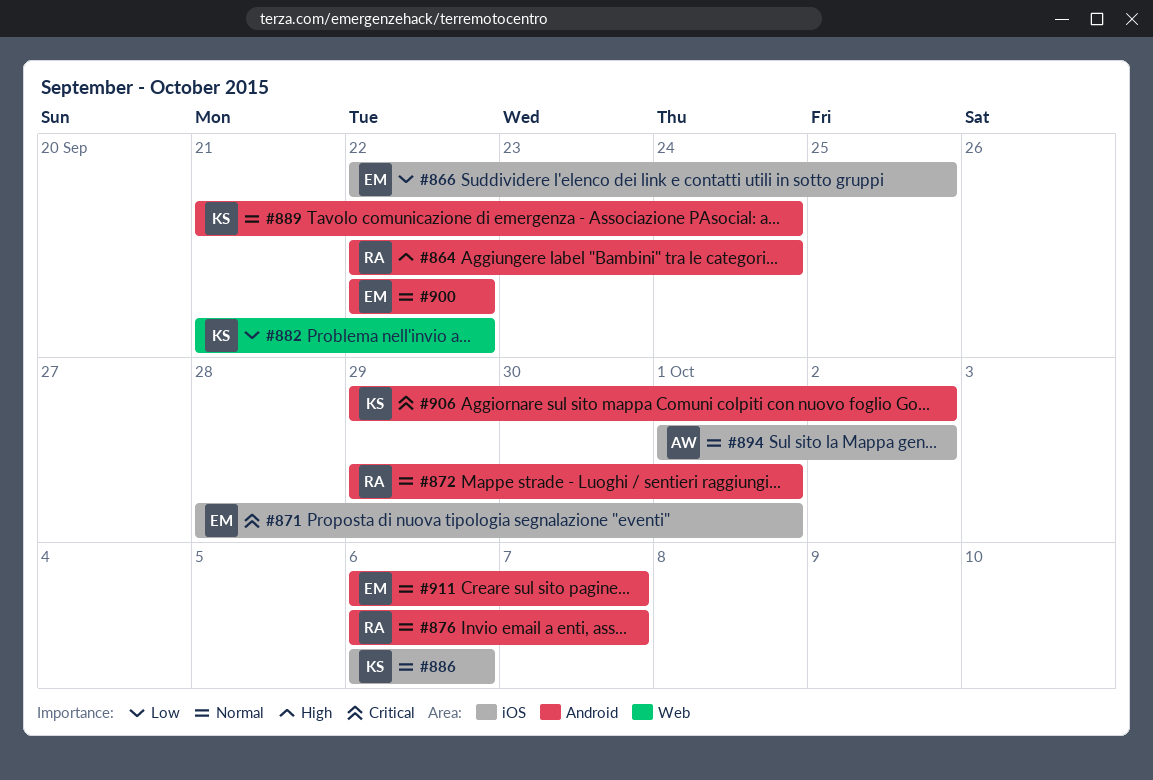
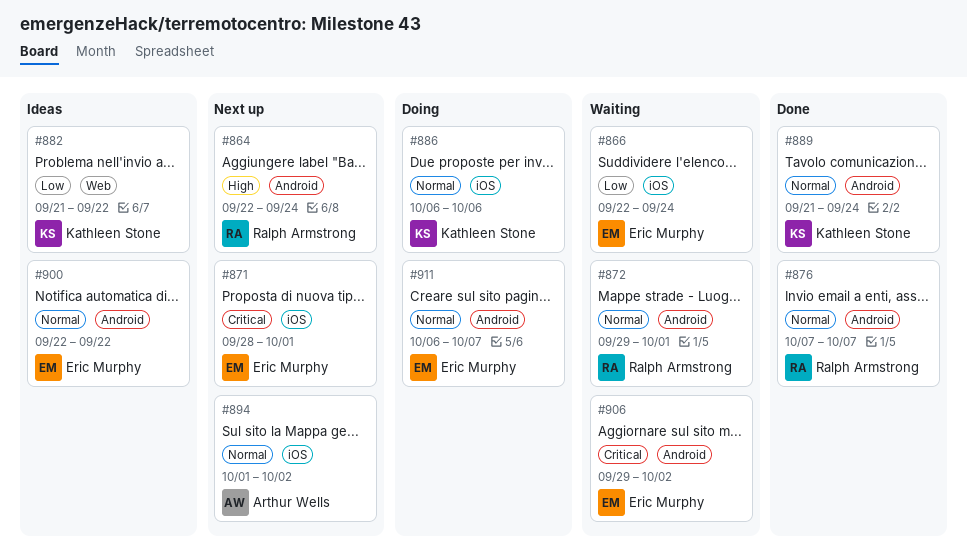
#866, due: Sep 25 -> Sep 24
#876, start: Oct 6 -> Oct 7
#906, owner: Kathleen Stone -> Eric Murphy

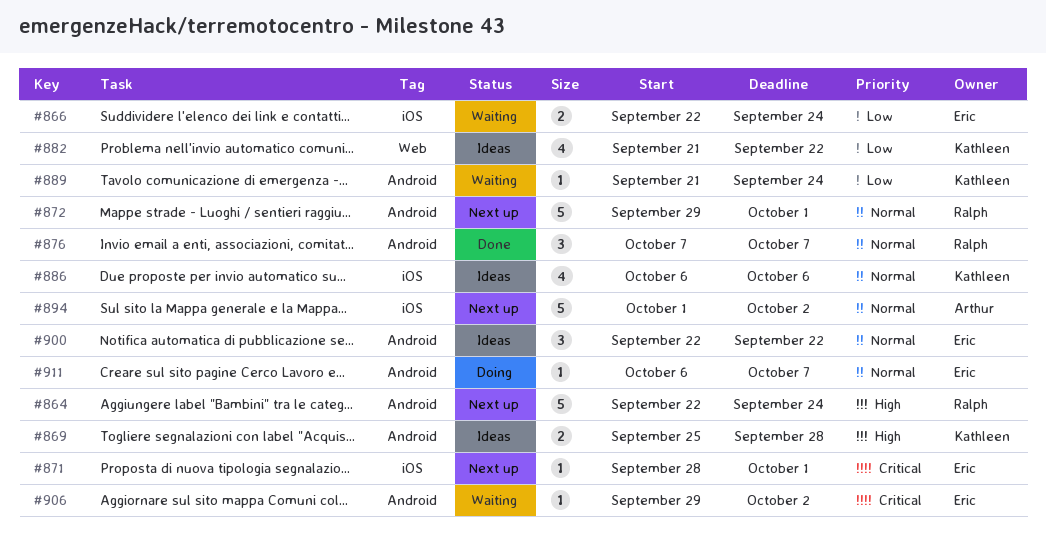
#869: none -> present
#872, status: Waiting -> Next up
#886, status: Doing -> Ideas
#889, status: Done -> Waiting
#889, priority: Normal -> Low

